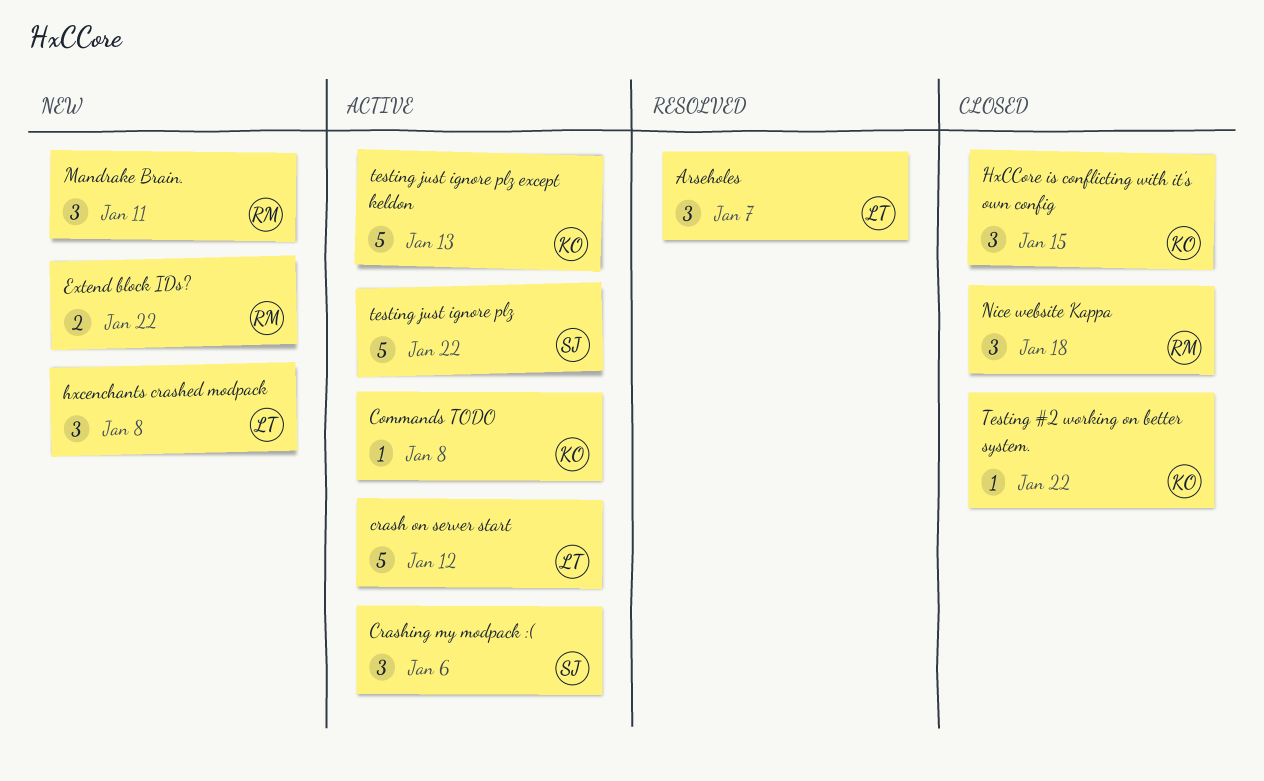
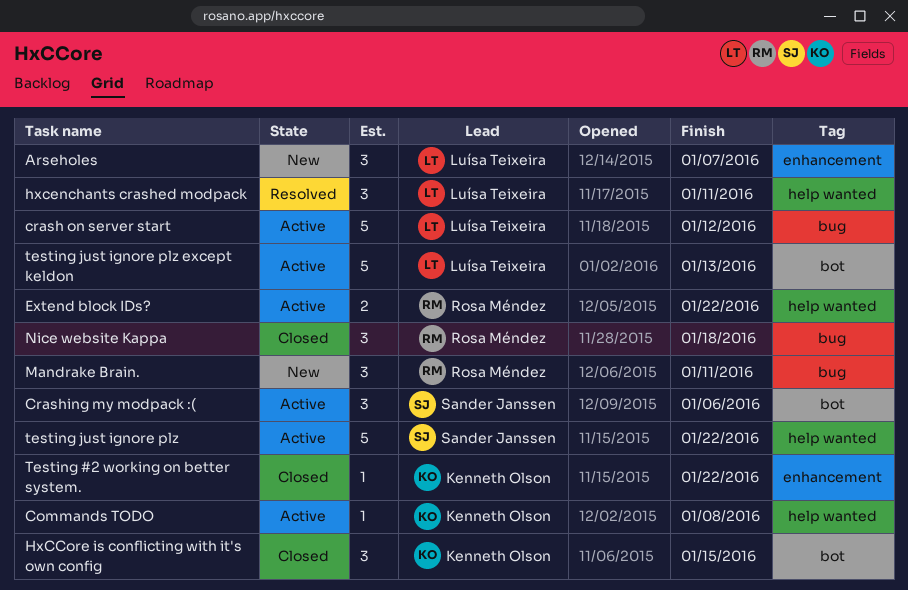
Arseholes, status: Resolved -> New
Extend block IDs?, status: New -> Active
hxcenchants crashed modpack, status: New -> Resolved
hxcenchants crashed modpack, due: Jan 8 -> Jan 11
testing just ignore plz except keldon, owner: Kenneth Olson -> Luísa Teixeira

